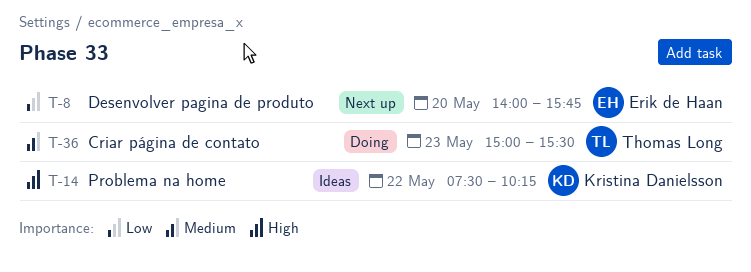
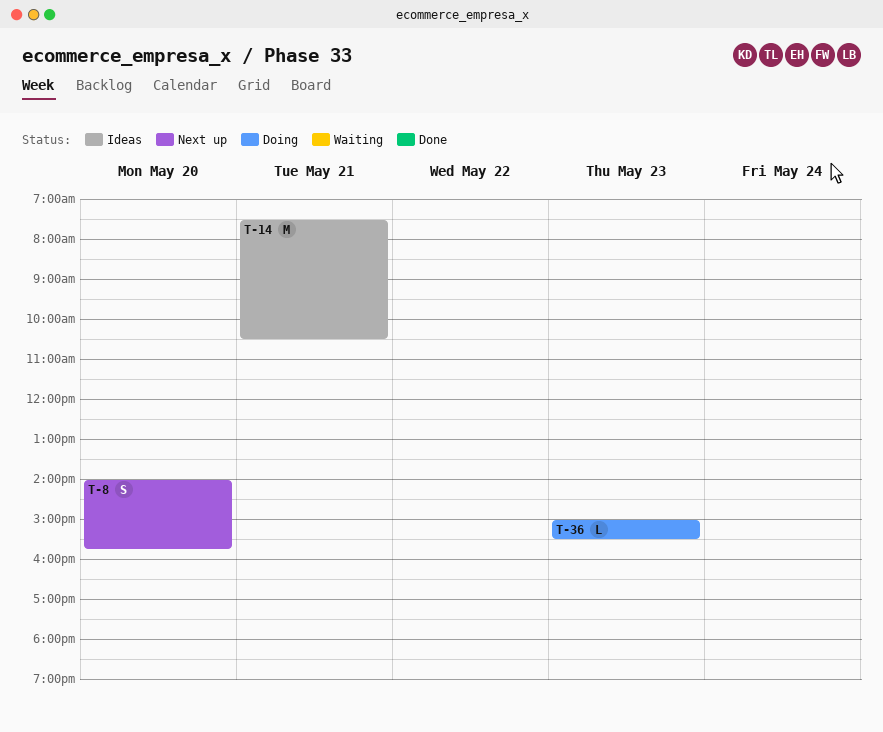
T-14, day: May 22 -> May 21
T-14, ends: 10:15 -> 10:30

